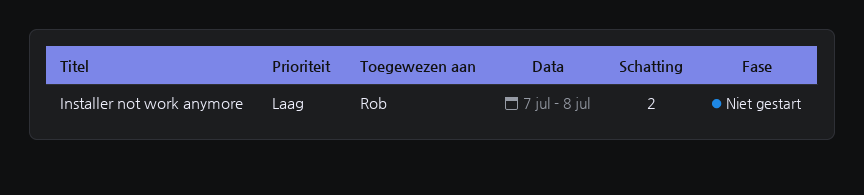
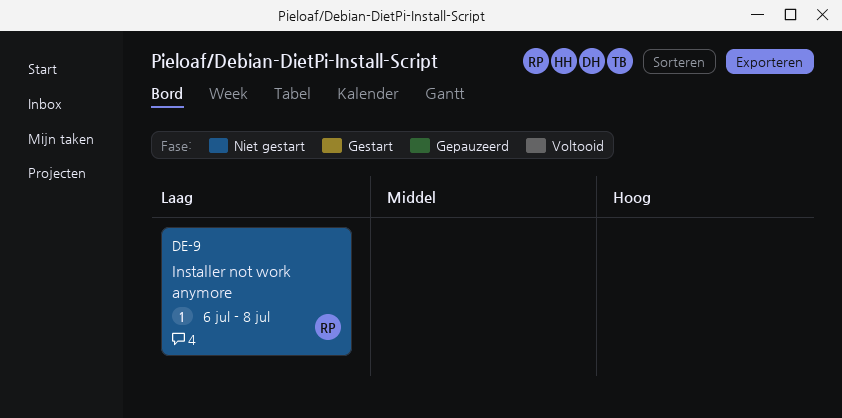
Installer not work anymore, estimate: 2 -> 1
Installer not work anymore, start: Jul 7 -> Jul 6

